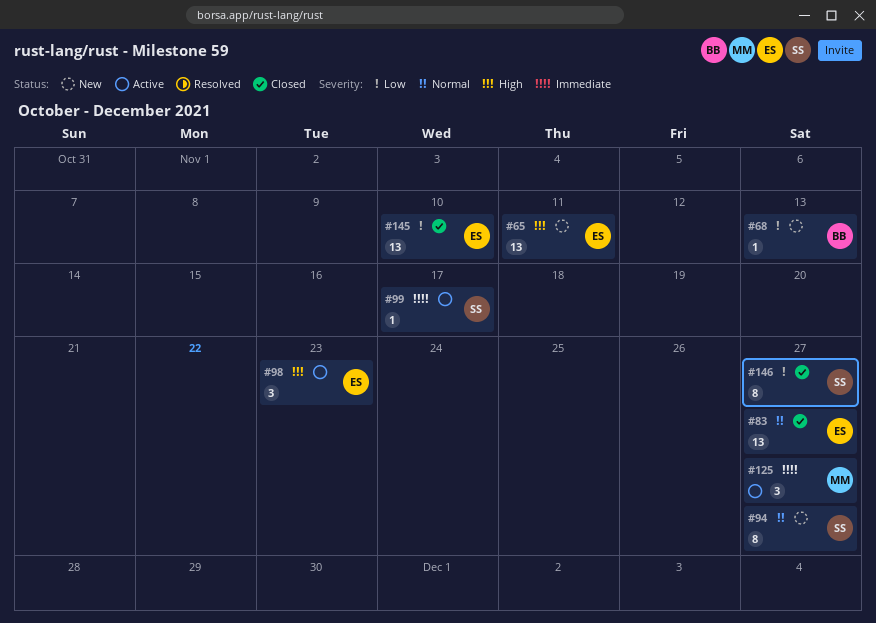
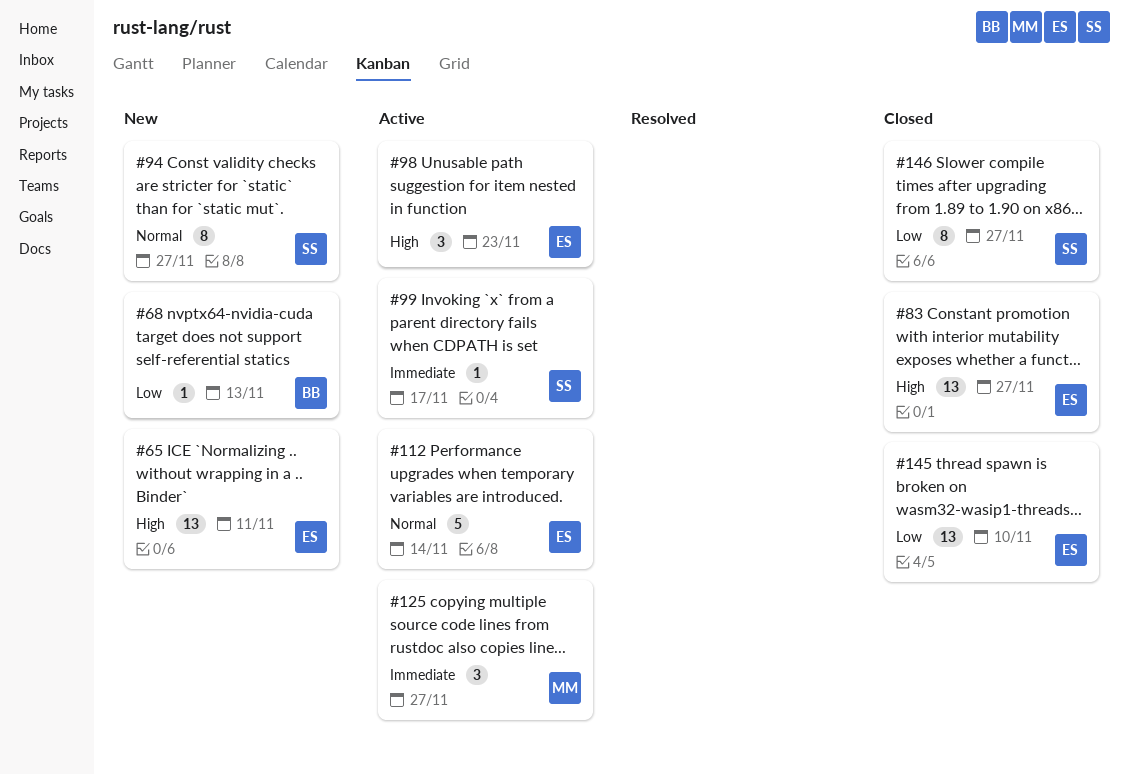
#83, priority: Normal -> High
#112: none -> present

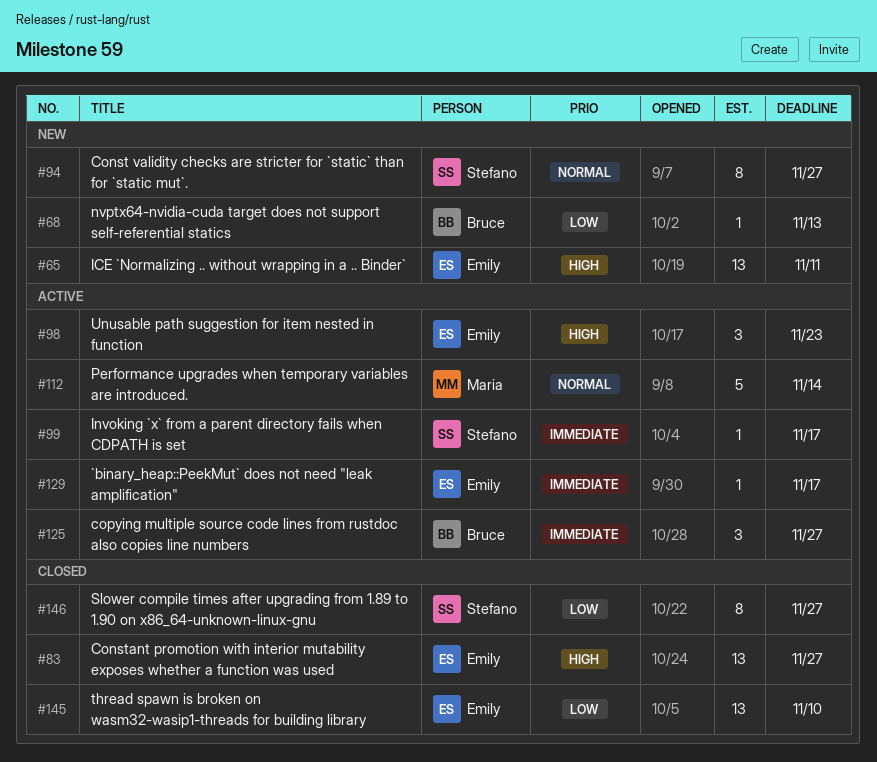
#112, owner: Emily -> Maria
#125, owner: Maria -> Bruce
#129: none -> present

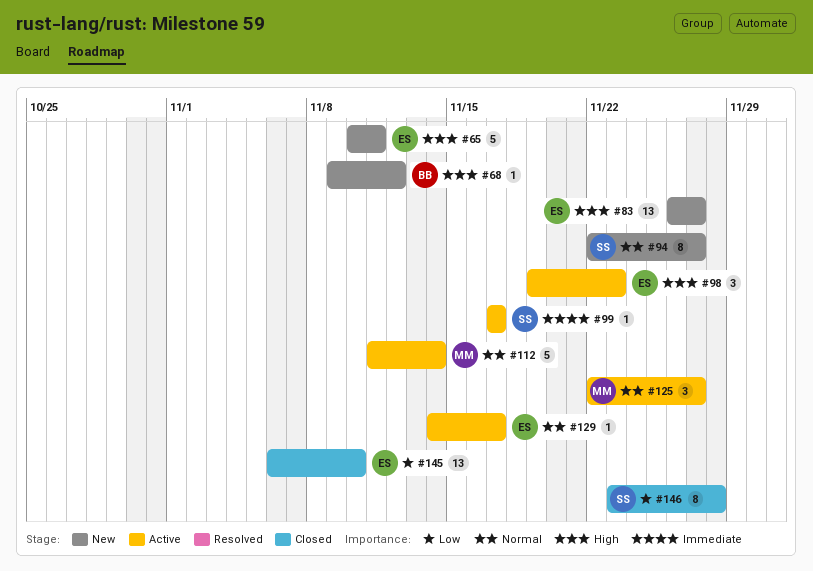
#65, estimate: 13 -> 5
#68, priority: Low -> High
#68, due: Nov 13 -> Nov 12
#83, status: Closed -> New
#125, owner: Bruce -> Maria
#125, priority: Immediate -> Normal
#129, priority: Immediate -> Normal
#146, due: Nov 27 -> Nov 28

